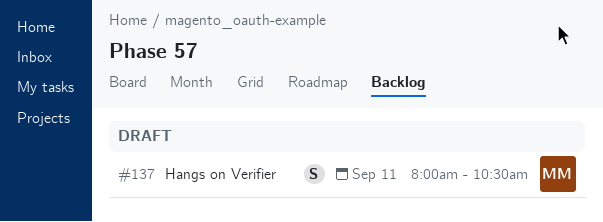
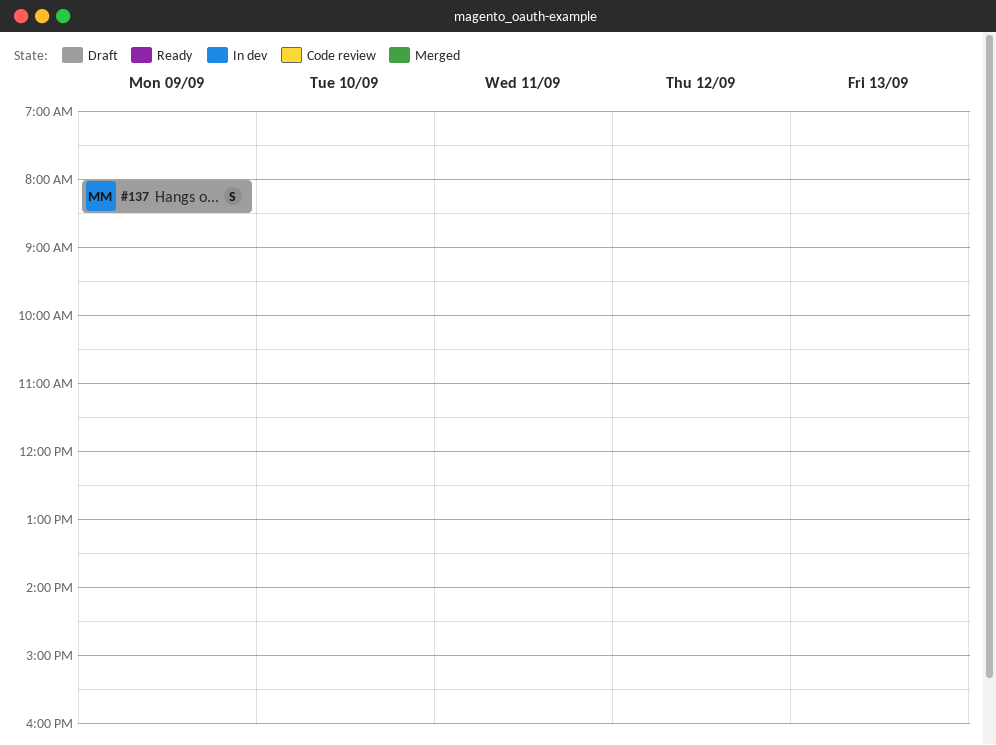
#137, day: Sep 11 -> Sep 9
#137, ends: 10:30 -> 08:30

